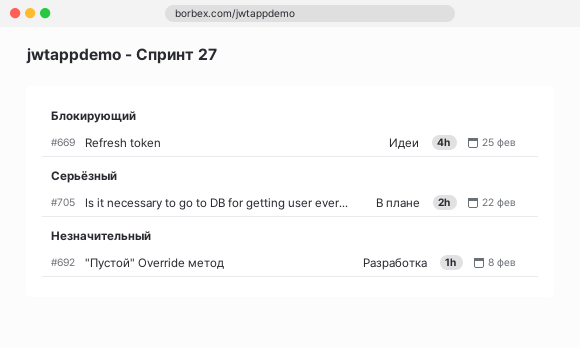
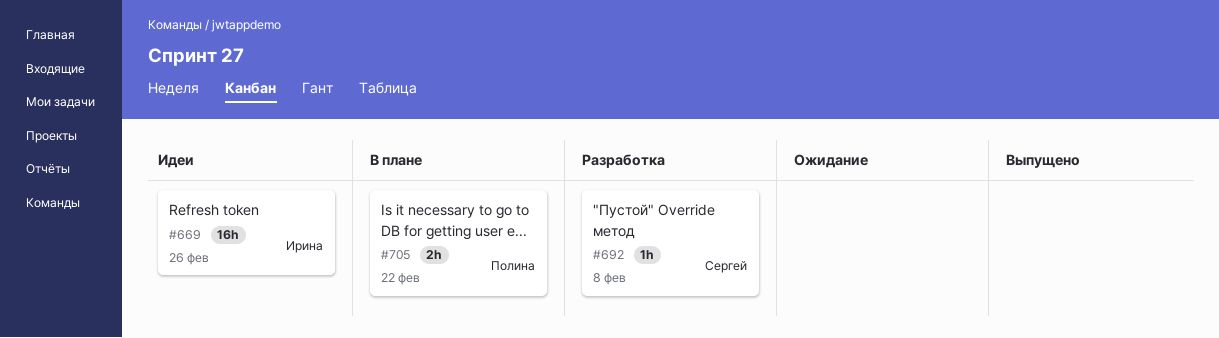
#669, estimate: 4h -> 16h
#669, due: Feb 25 -> Feb 26

